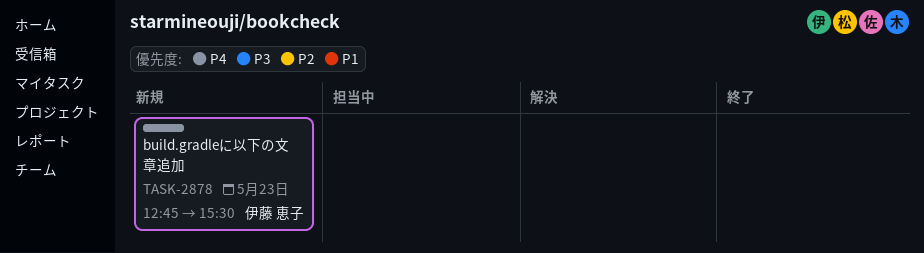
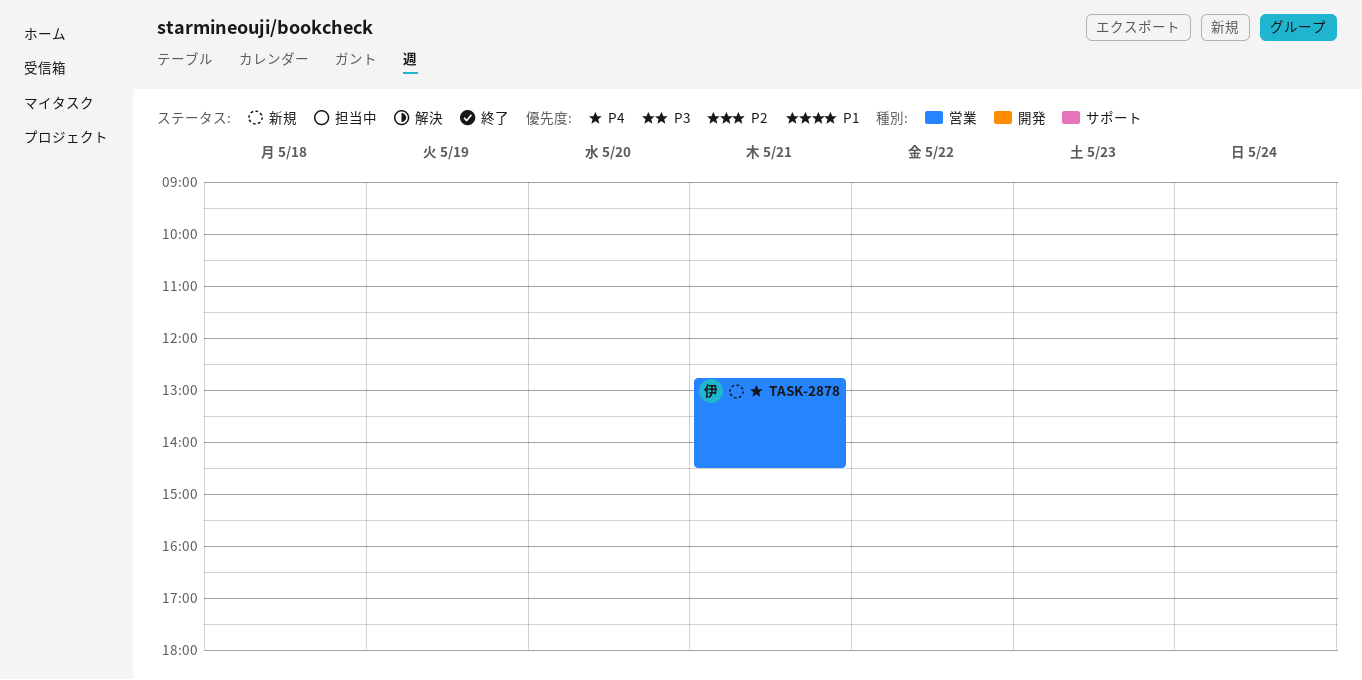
TASK-2878, day: May 23 -> May 21
TASK-2878, ends: 15:30 -> 14:30

